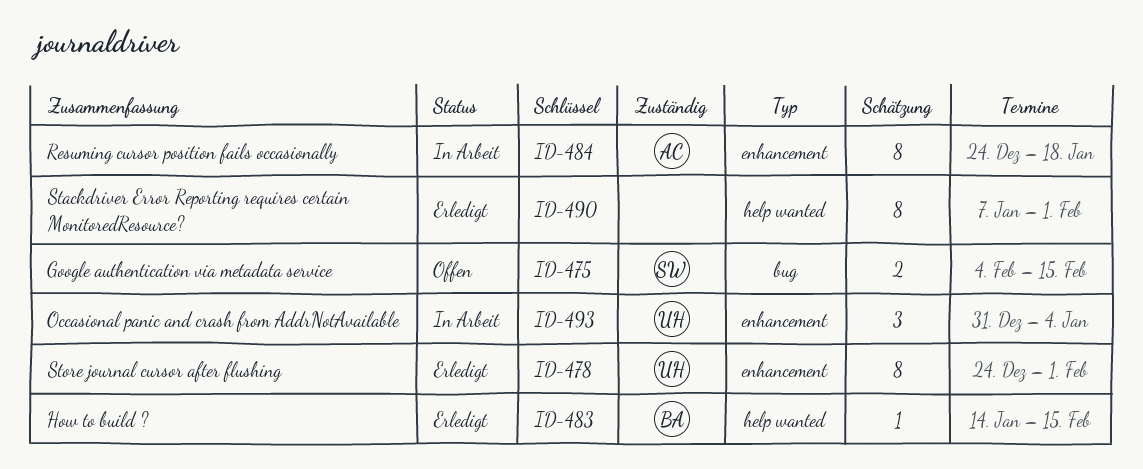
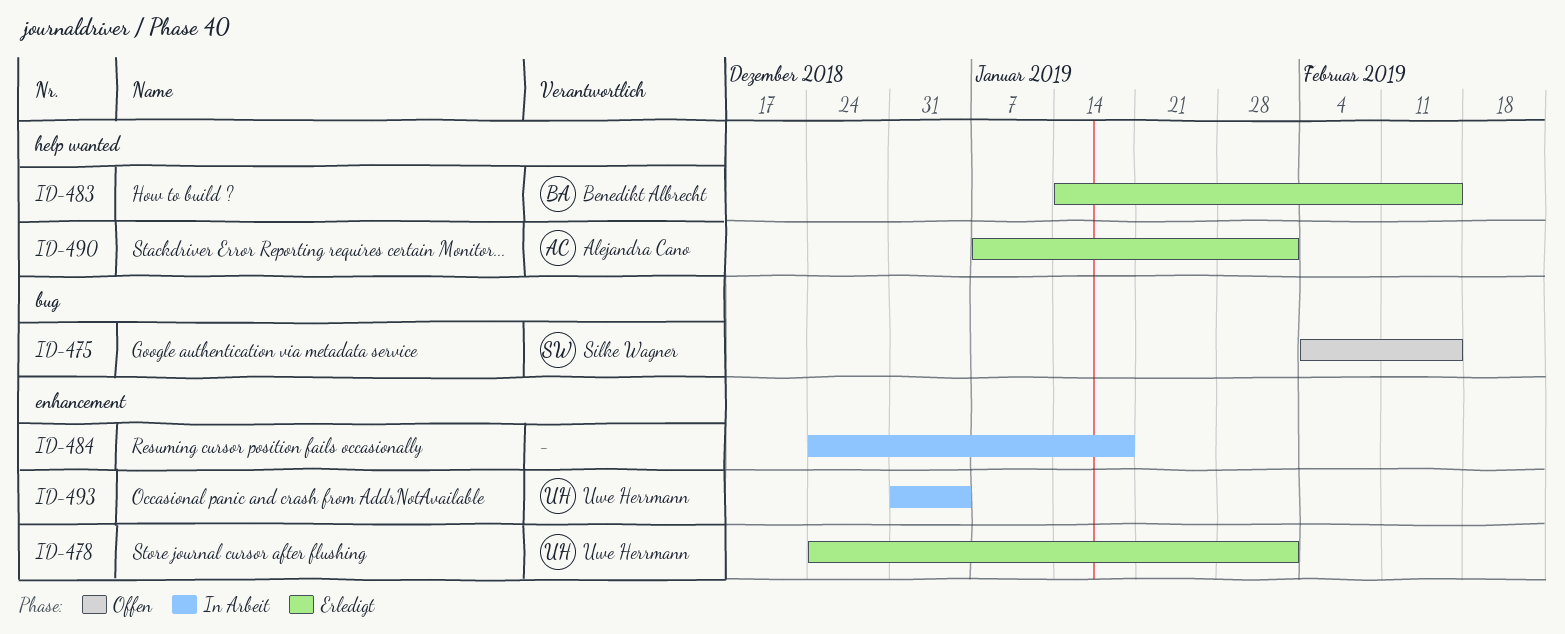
ID-484, owner: Alejandra Cano -> none
ID-490, owner: none -> Alejandra Cano

